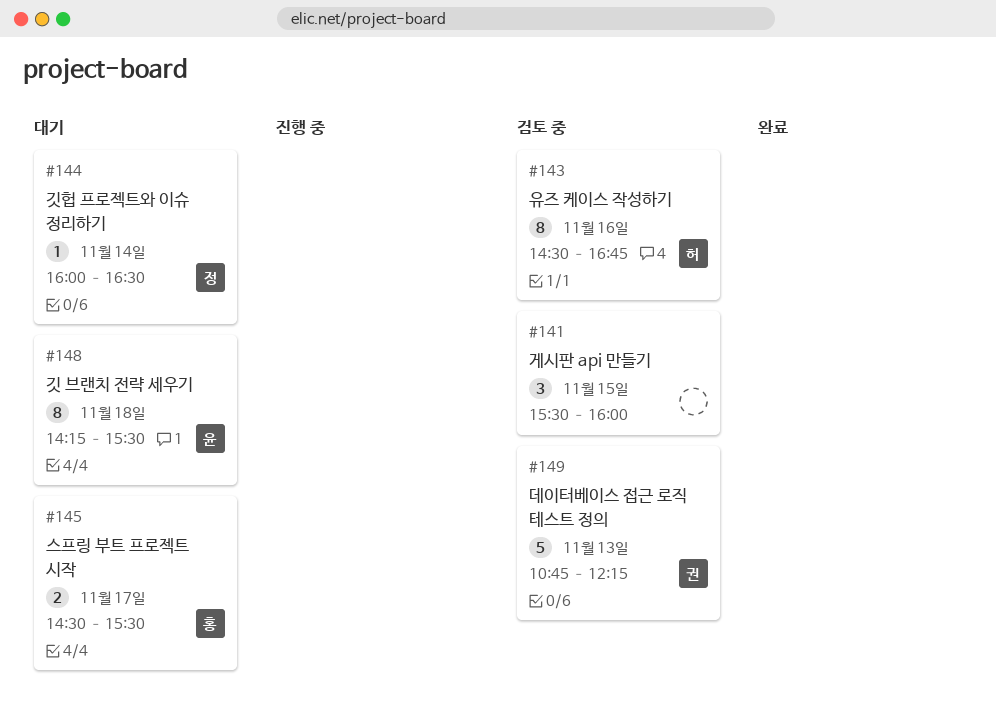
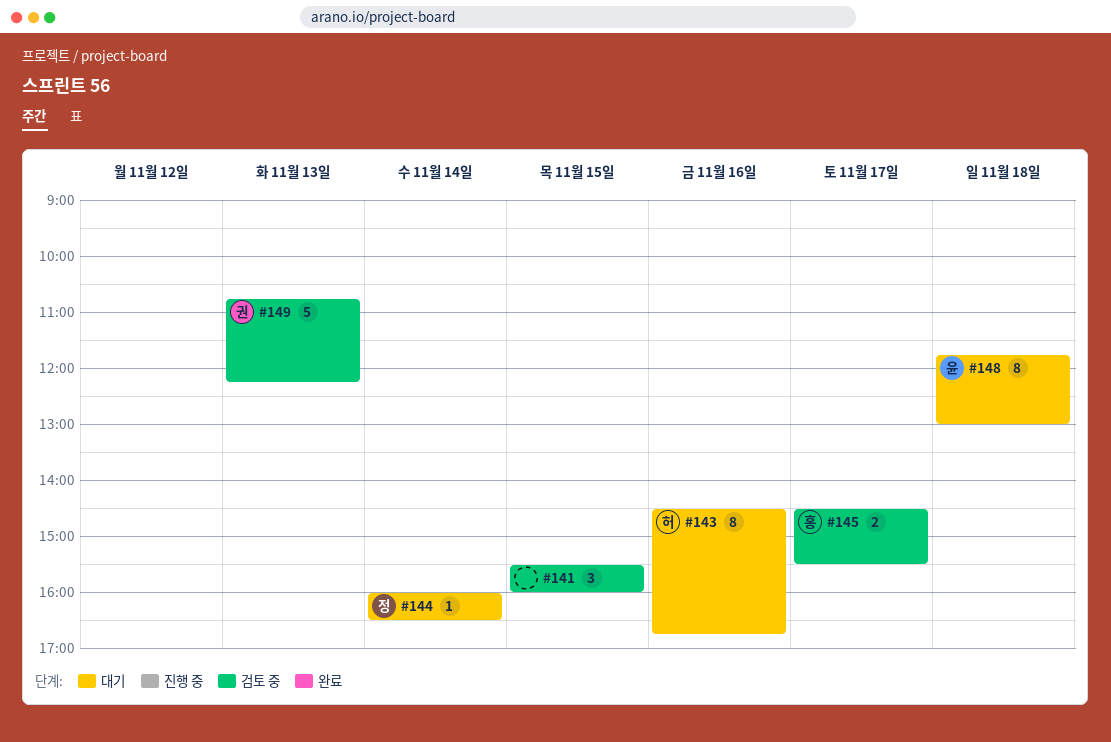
#143, status: 검토 중 -> 대기
#145, status: 대기 -> 검토 중
#148, begins: 14:15 -> 11:45
#148, ends: 15:30 -> 13:00

